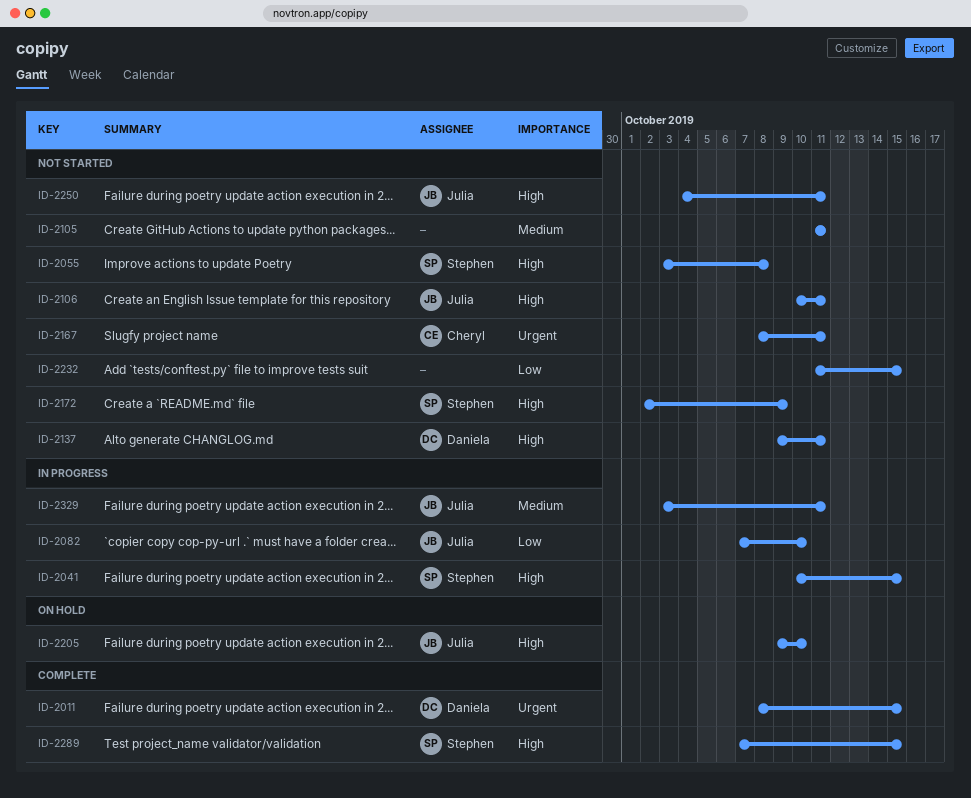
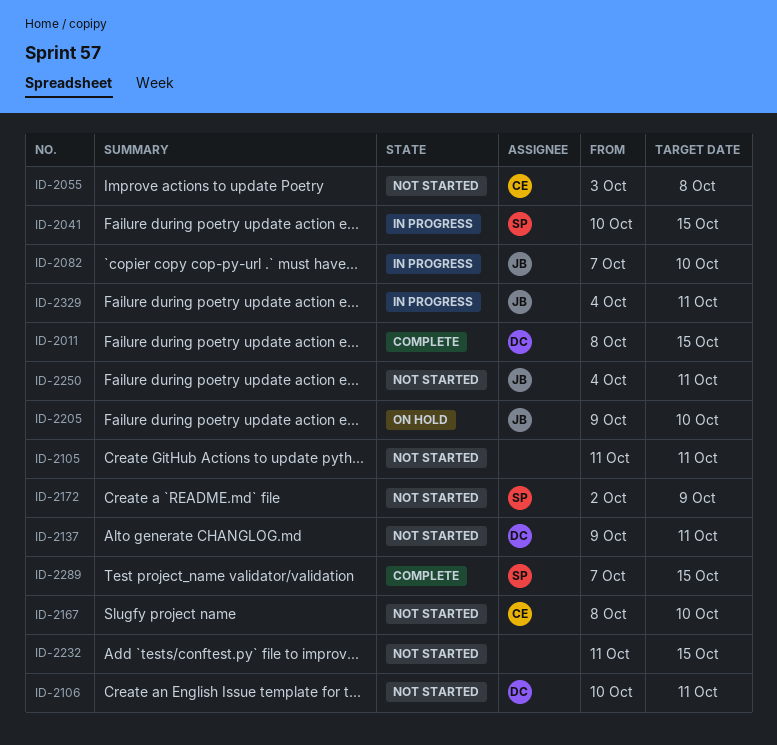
ID-2055, owner: Stephen -> Cheryl
ID-2106, owner: Julia -> Daniela
ID-2167, due: Oct 11 -> Oct 10
ID-2329, start: Oct 3 -> Oct 4

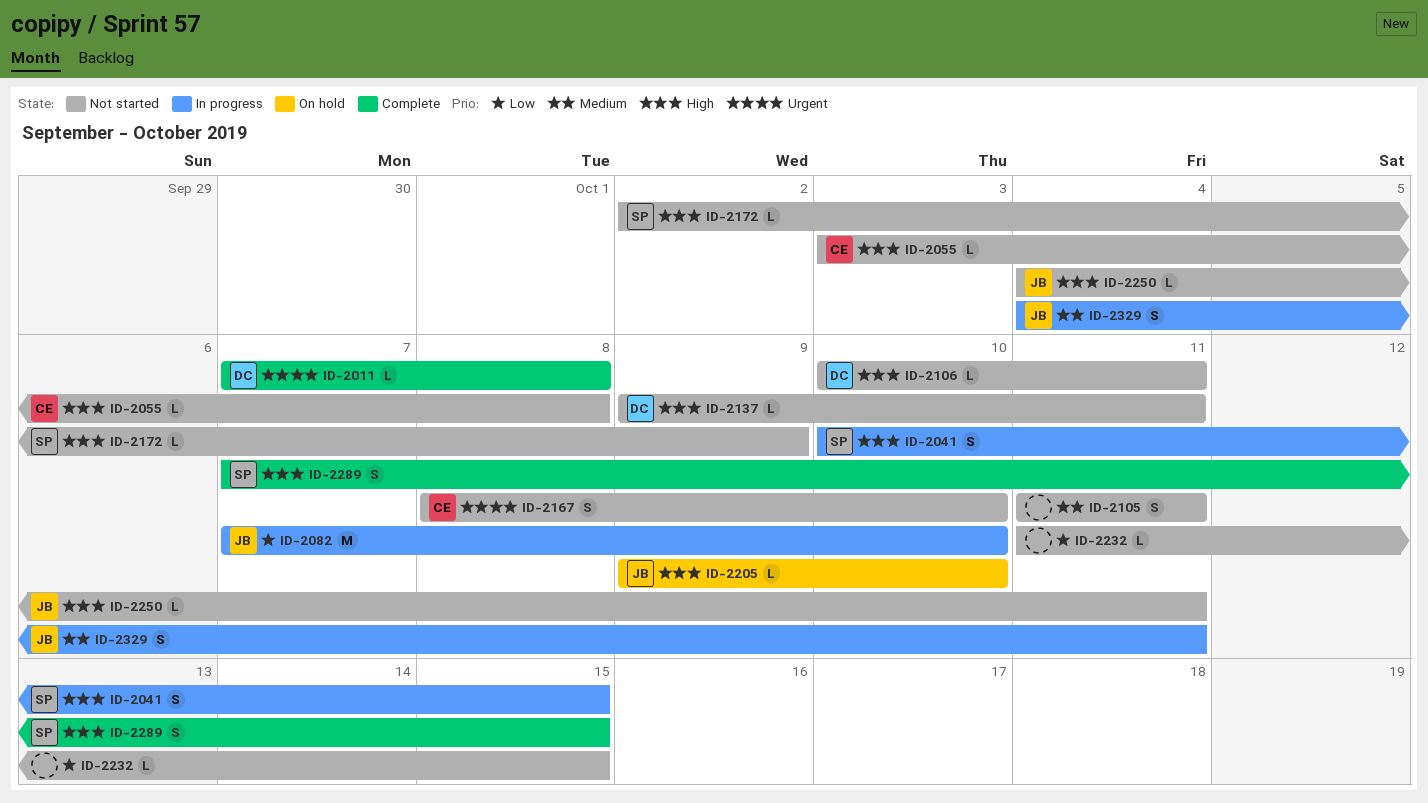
ID-2011, start: Oct 8 -> Oct 7
ID-2011, due: Oct 15 -> Oct 8

